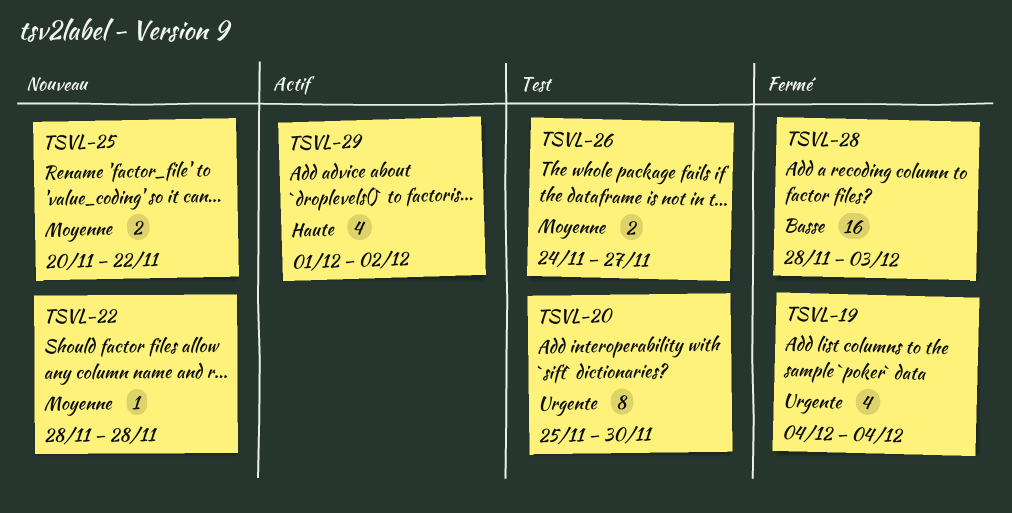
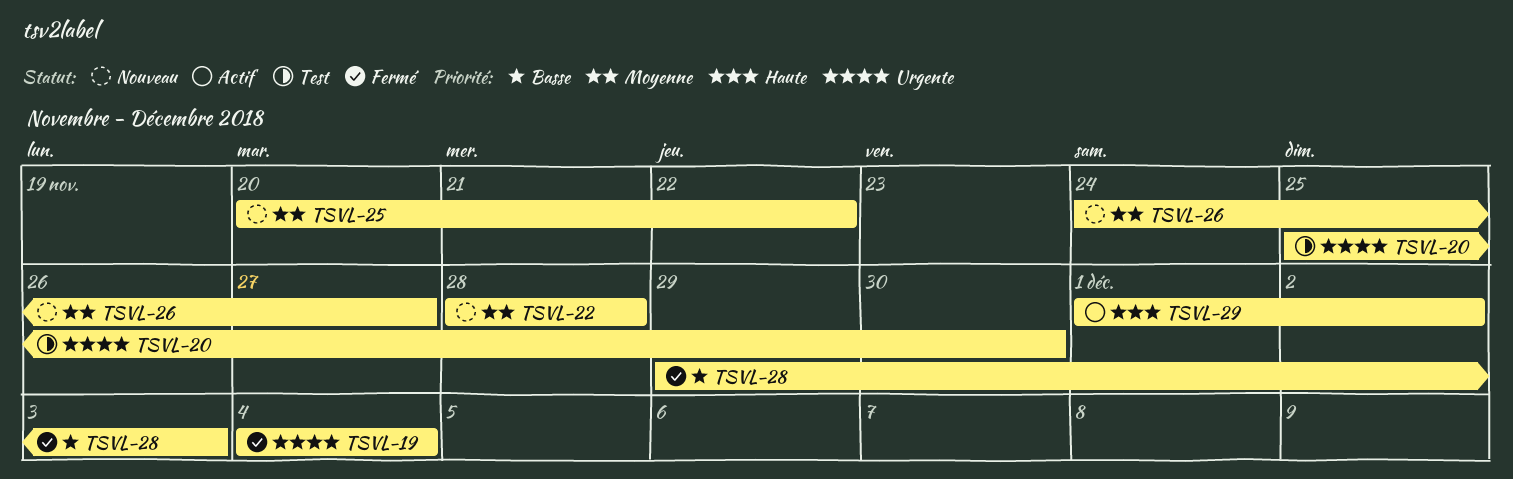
TSVL-26, status: Test -> Nouveau
TSVL-28, start: Nov 28 -> Nov 29

